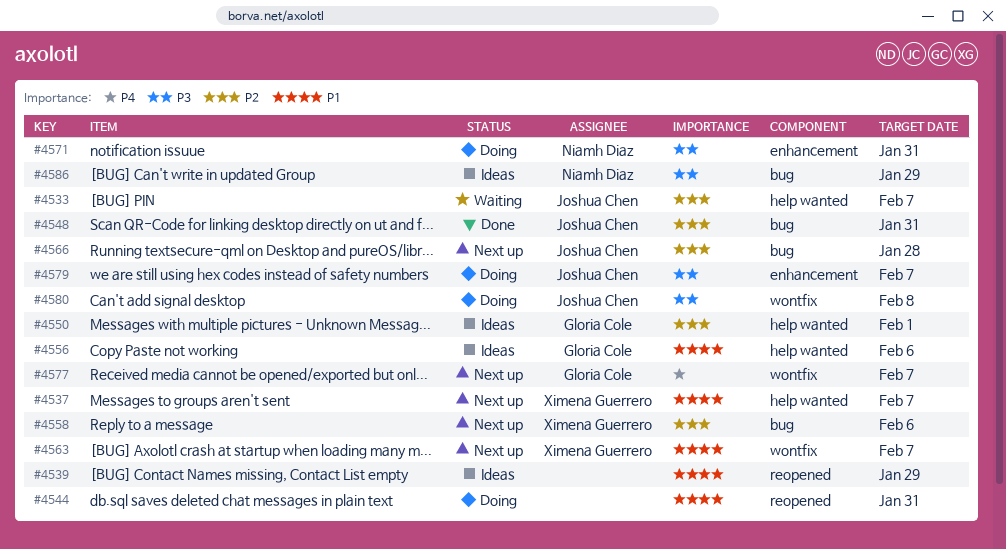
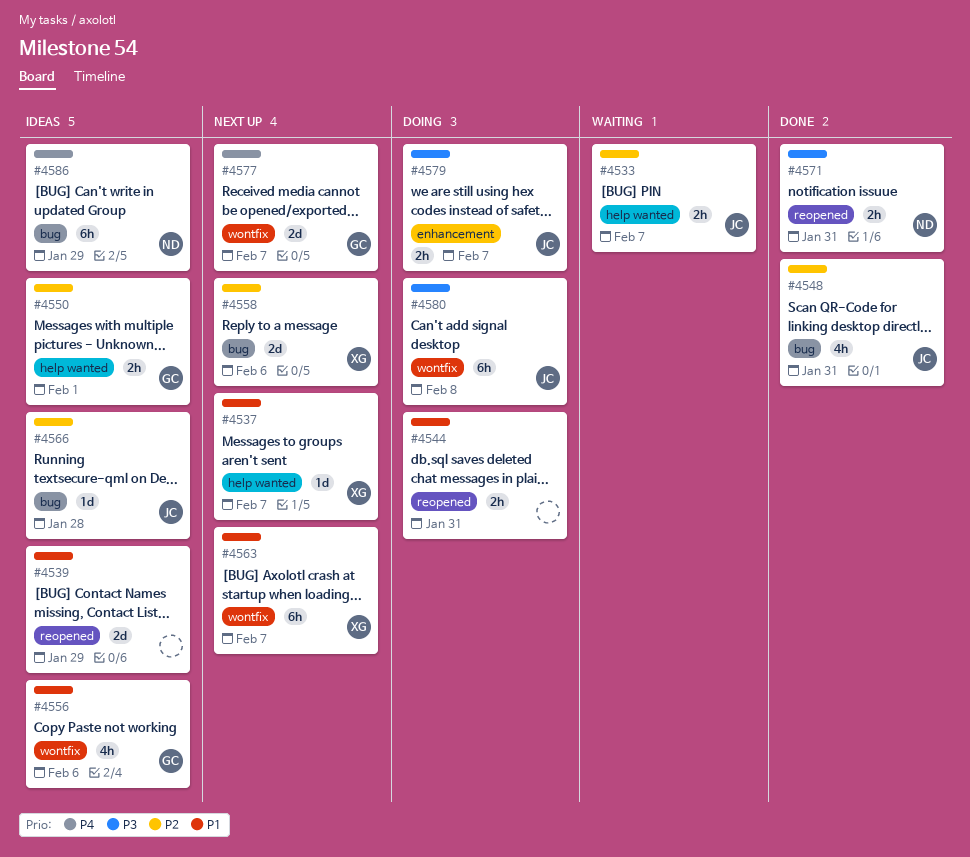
#4556, label: help wanted -> wontfix
#4566, status: Next up -> Ideas
#4571, status: Doing -> Done
#4571, label: enhancement -> reopened
#4586, priority: P3 -> P4

